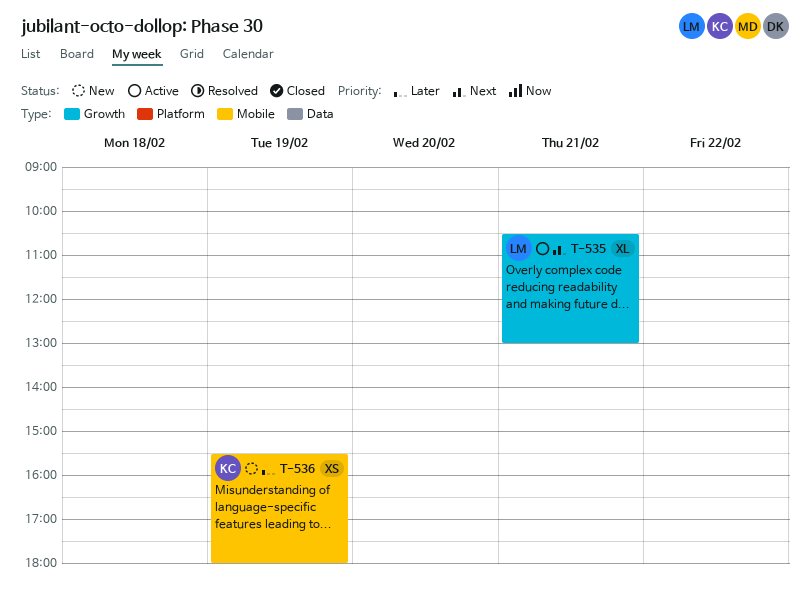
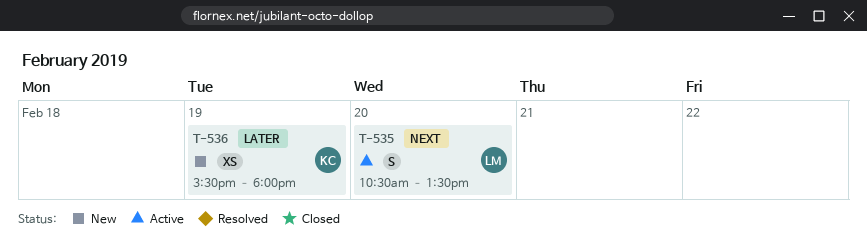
T-535, estimate: XL -> S
T-535, day: Feb 21 -> Feb 20
T-535, ends: 13:00 -> 13:30

